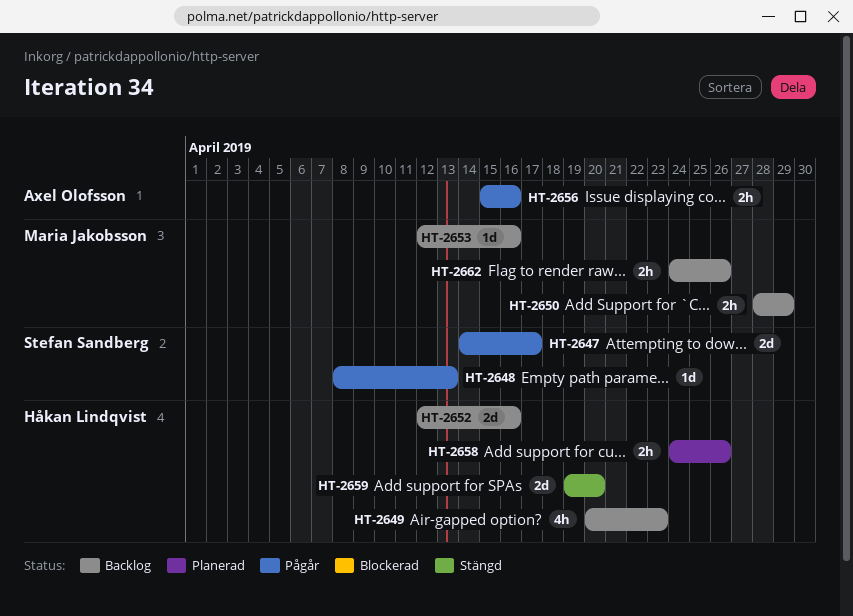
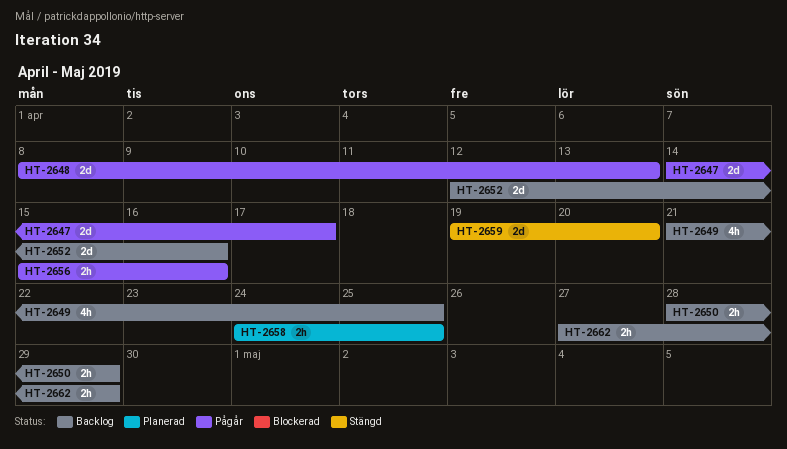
HT-2648, estimate: 1d -> 2d
HT-2649, start: Apr 20 -> Apr 21
HT-2649, due: Apr 23 -> Apr 25
HT-2653: present -> none
HT-2658, due: Apr 26 -> Apr 25
HT-2662, start: Apr 24 -> Apr 27
HT-2662, due: Apr 26 -> Apr 29

